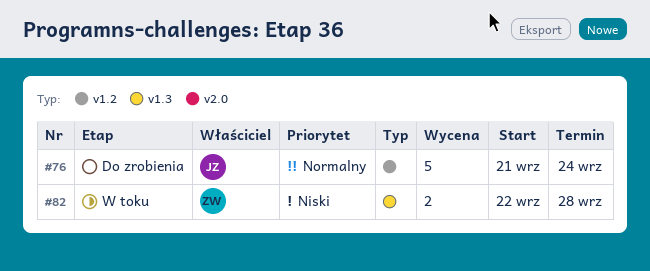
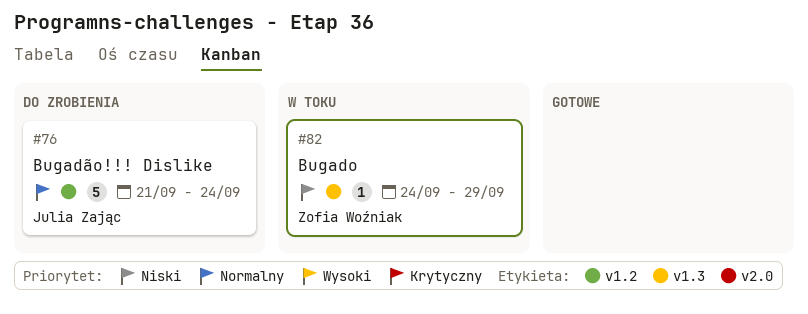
#82, estimate: 2 -> 1
#82, start: Sep 22 -> Sep 24
#82, due: Sep 28 -> Sep 29

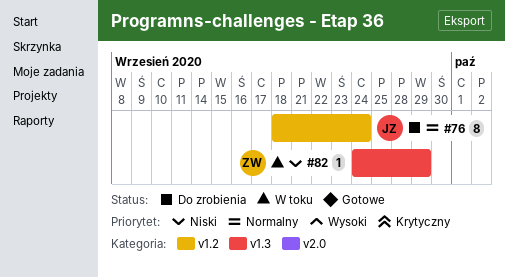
#76, estimate: 5 -> 8
#76, start: Sep 21 -> Sep 18

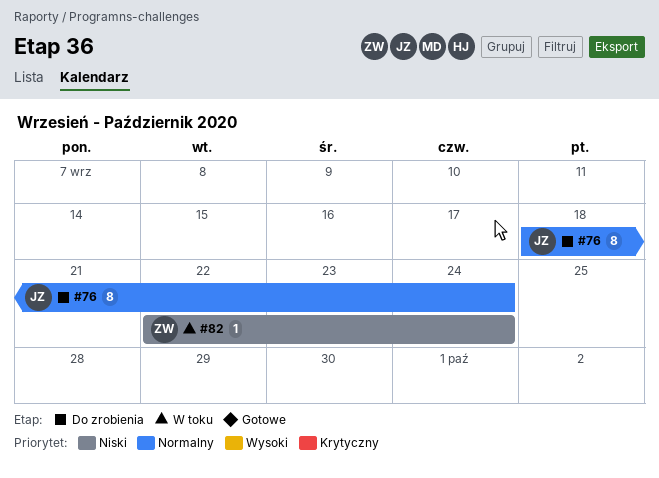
#82, start: Sep 24 -> Sep 22
#82, due: Sep 29 -> Sep 24

